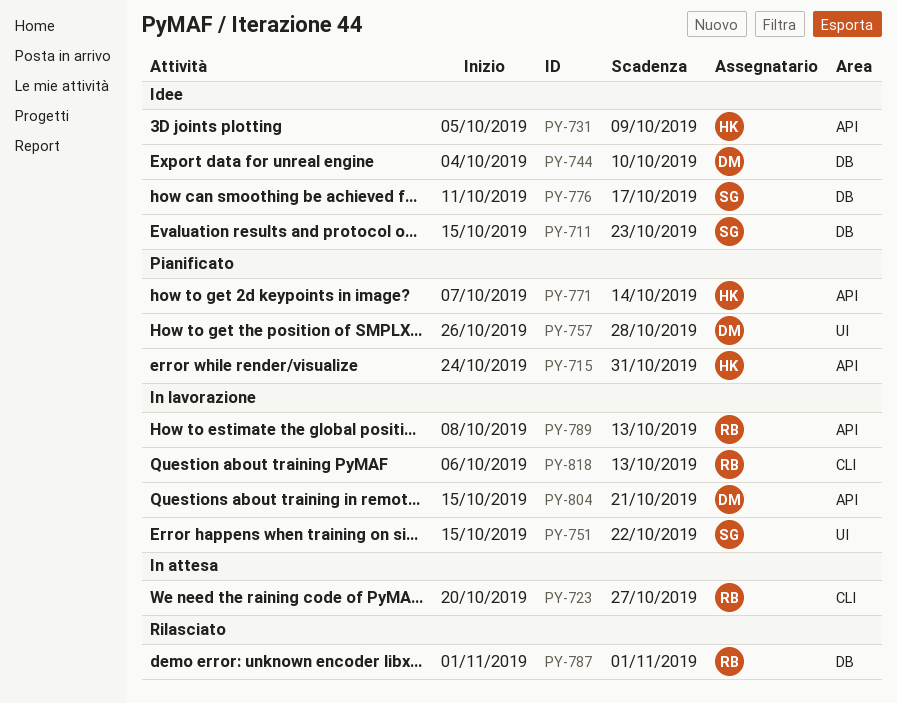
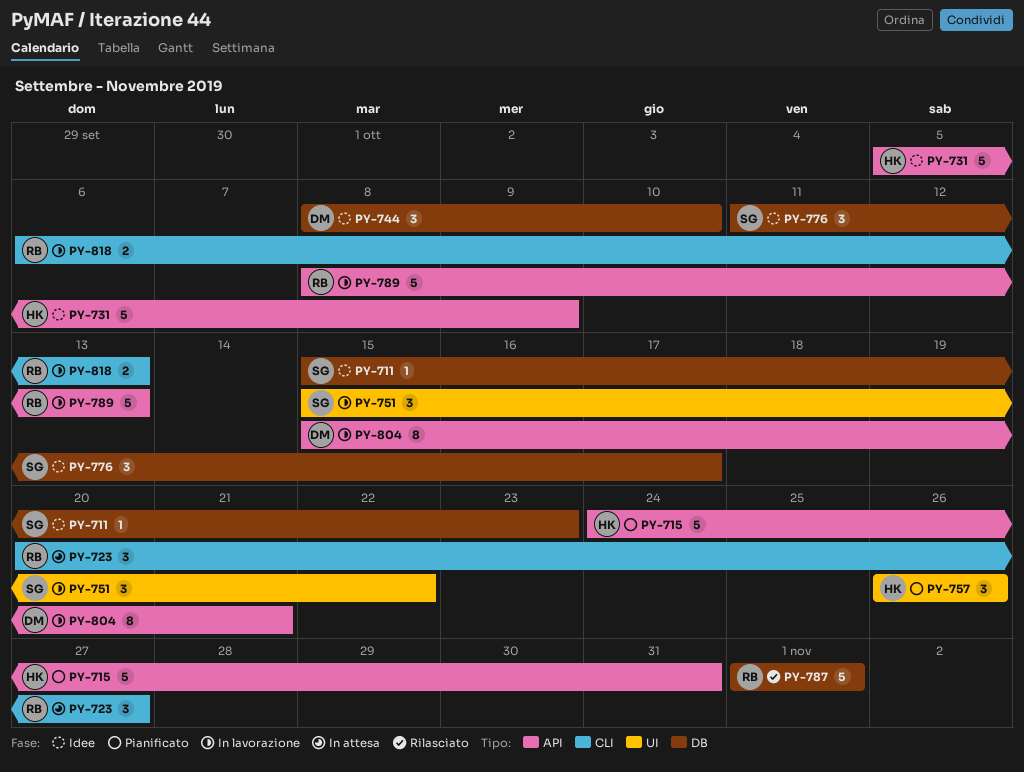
PY-744, start: Oct 4 -> Oct 8
PY-757, owner: DM -> HK
PY-757, due: Oct 28 -> Oct 26
PY-771: present -> none

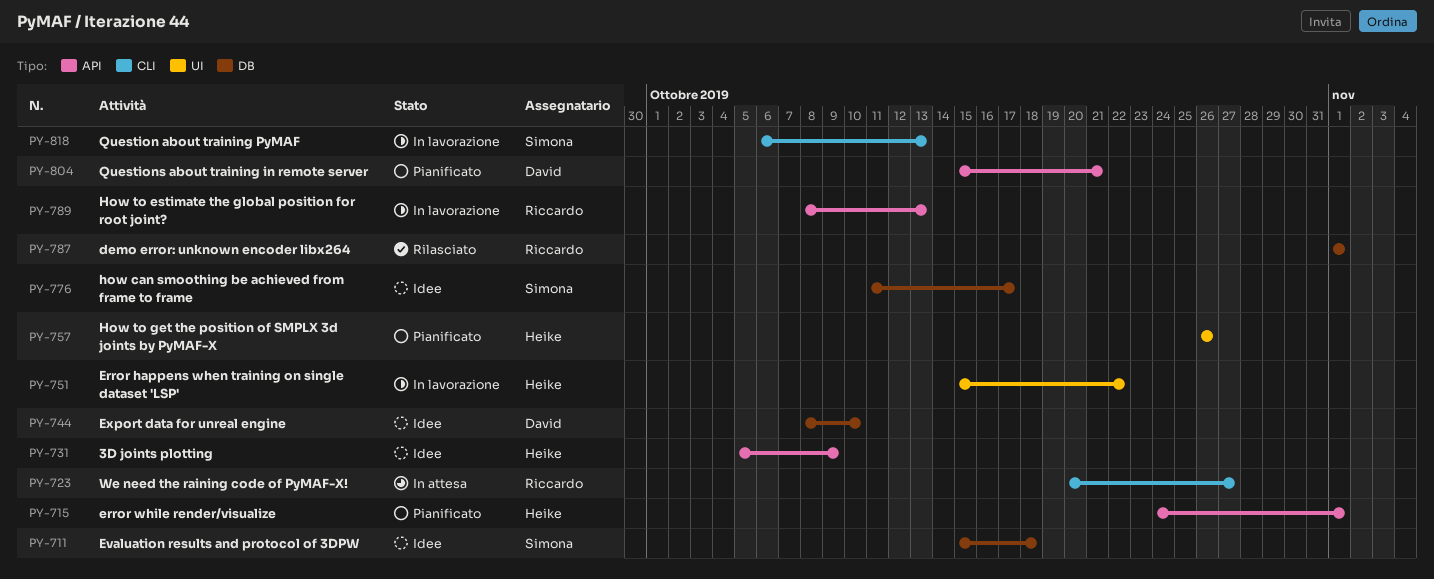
PY-711, due: Oct 23 -> Oct 18
PY-715, due: Oct 31 -> Nov 1
PY-751, owner: Simona -> Heike
PY-804, status: In lavorazione -> Pianificato
PY-818, owner: Riccardo -> Simona

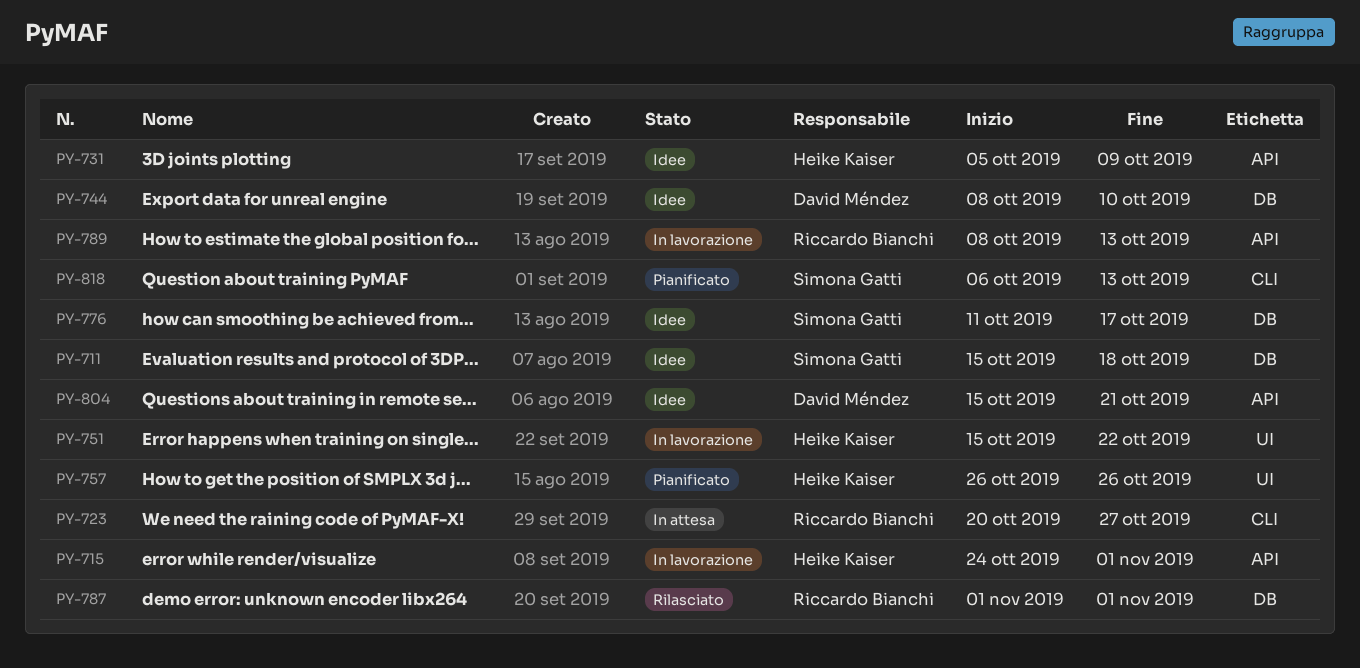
PY-715, status: Pianificato -> In lavorazione
PY-804, status: Pianificato -> Idee
PY-818, status: In lavorazione -> Pianificato

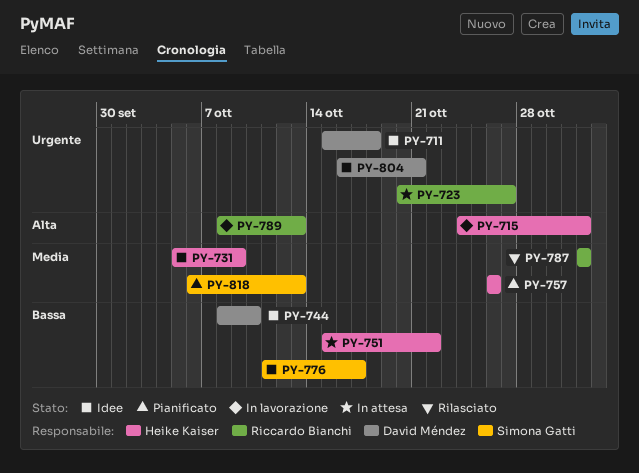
PY-711, owner: Simona Gatti -> David Méndez
PY-751, status: In lavorazione -> In attesa
PY-804, start: Oct 15 -> Oct 16

